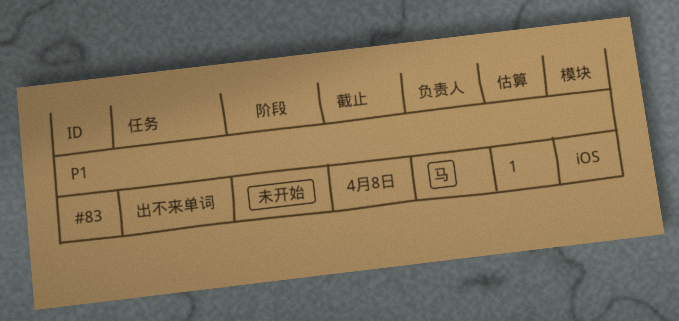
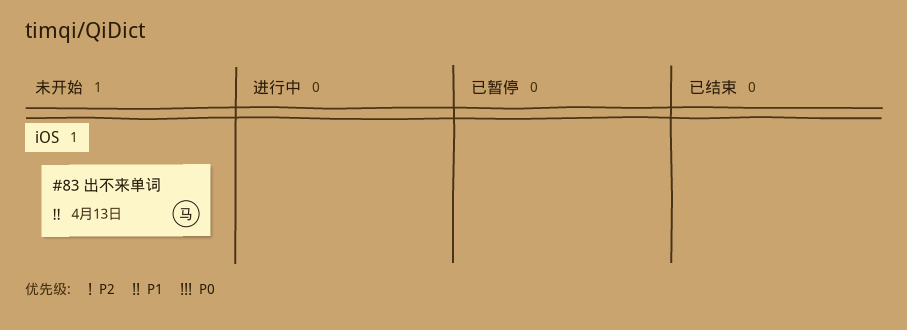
#83, due: Apr 8 -> Apr 13

